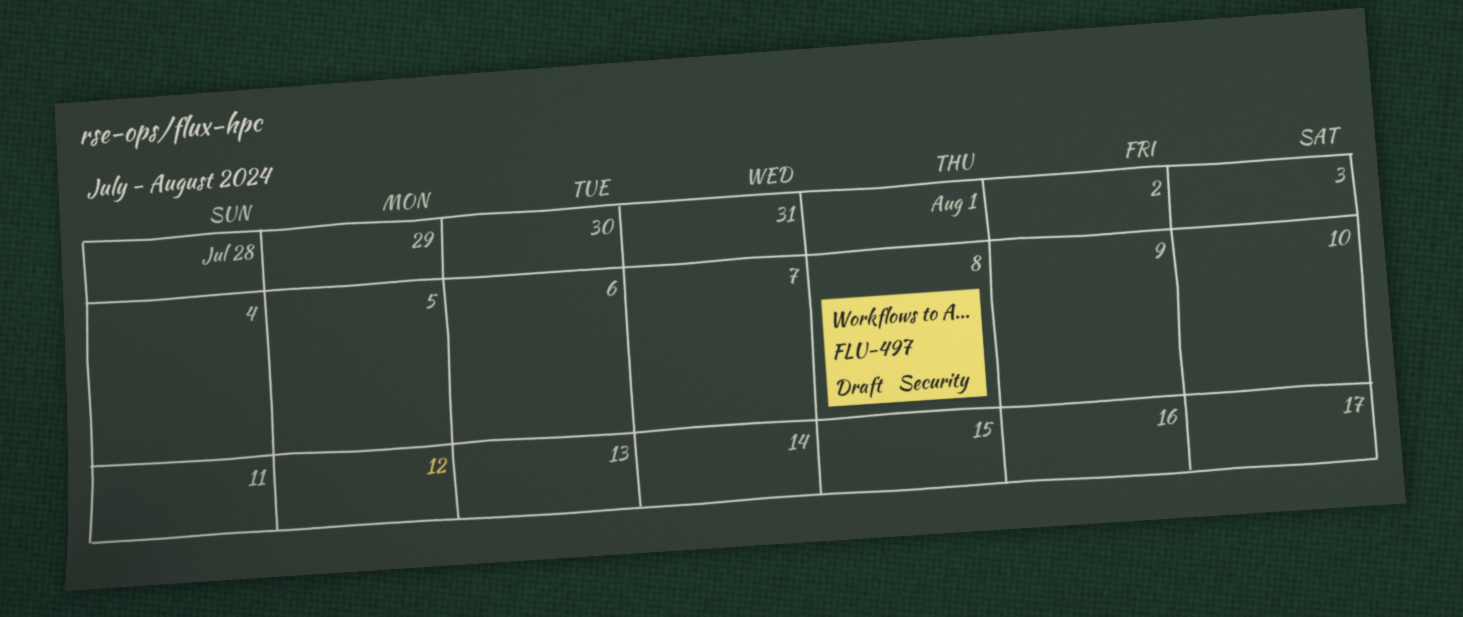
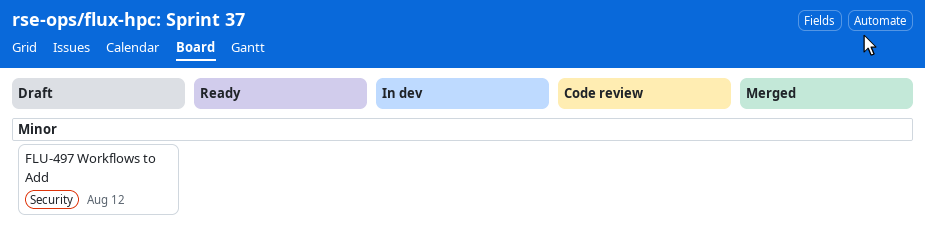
FLU-497, due: Aug 8 -> Aug 12

